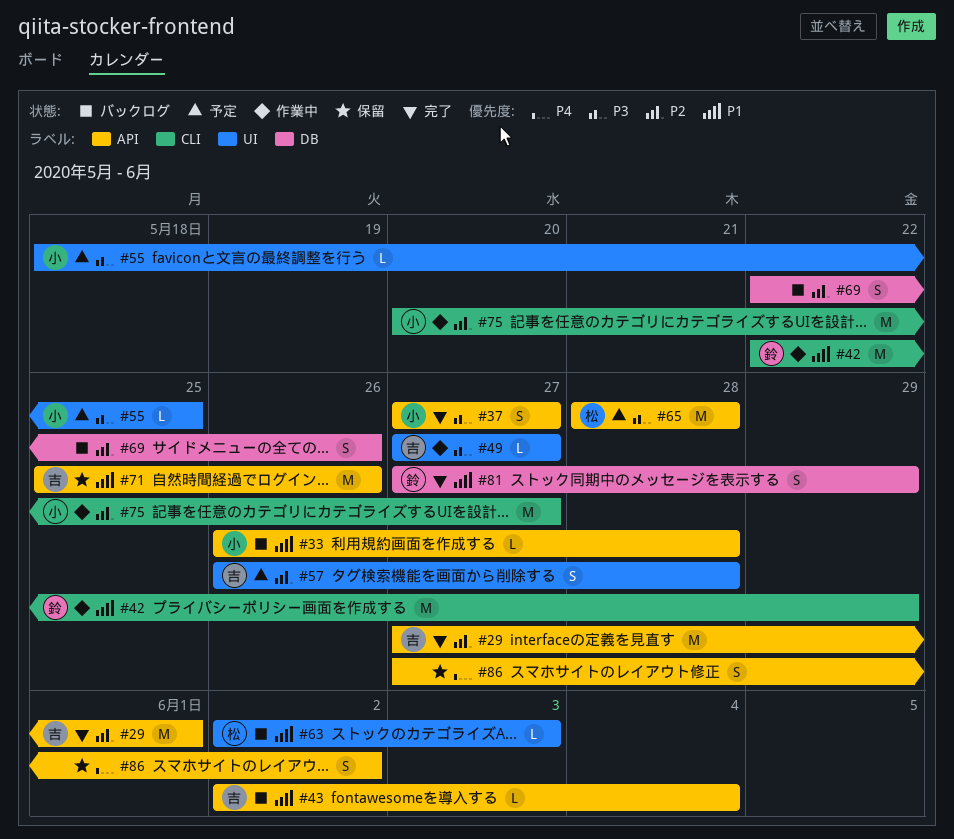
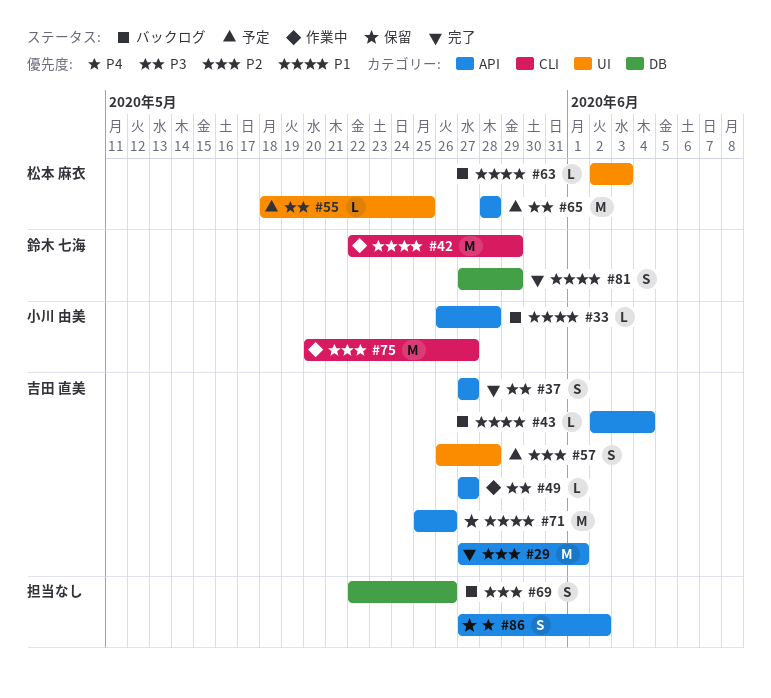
#37, owner: 小川 由美 -> 吉田 直美
#49, label: UI -> API
#55, owner: 小川 由美 -> 松本 麻衣

